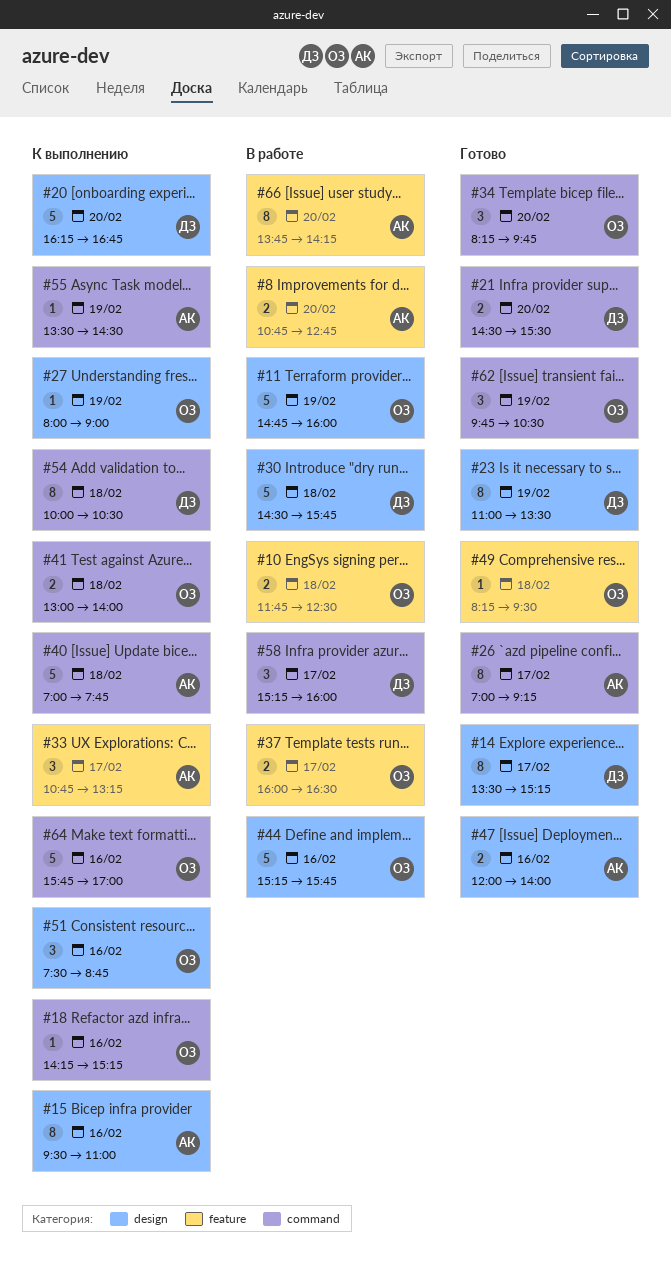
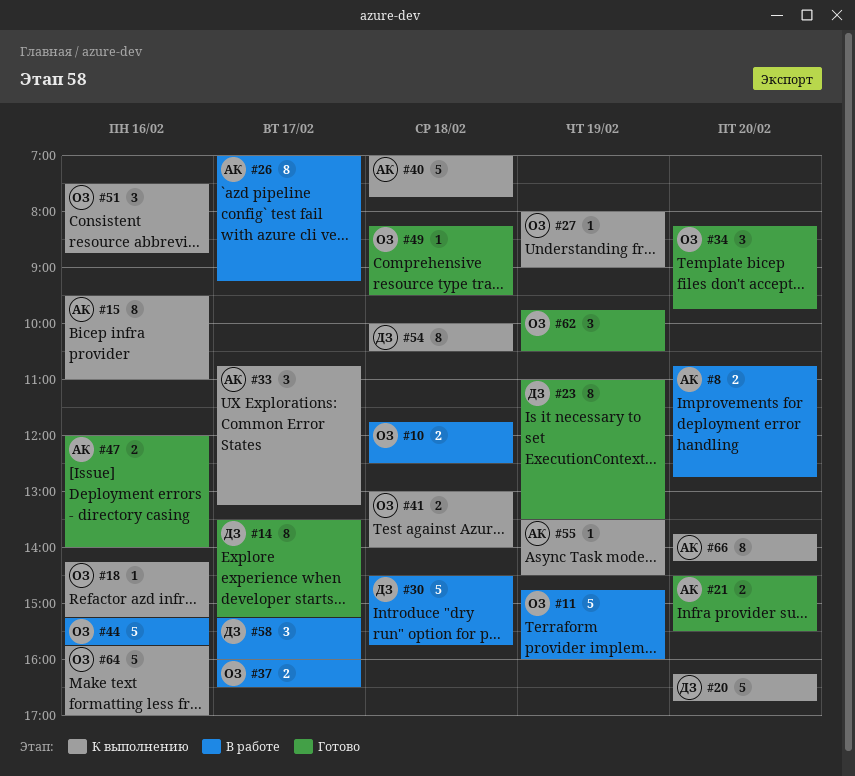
#21, owner: ДЗ -> АК
#26, status: Готово -> В работе
#66, status: В работе -> К выполнению

